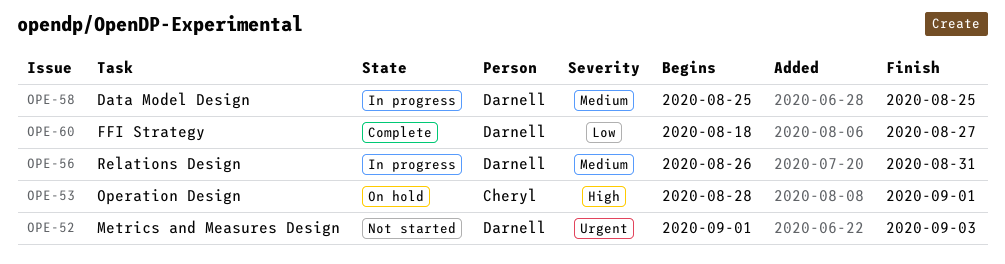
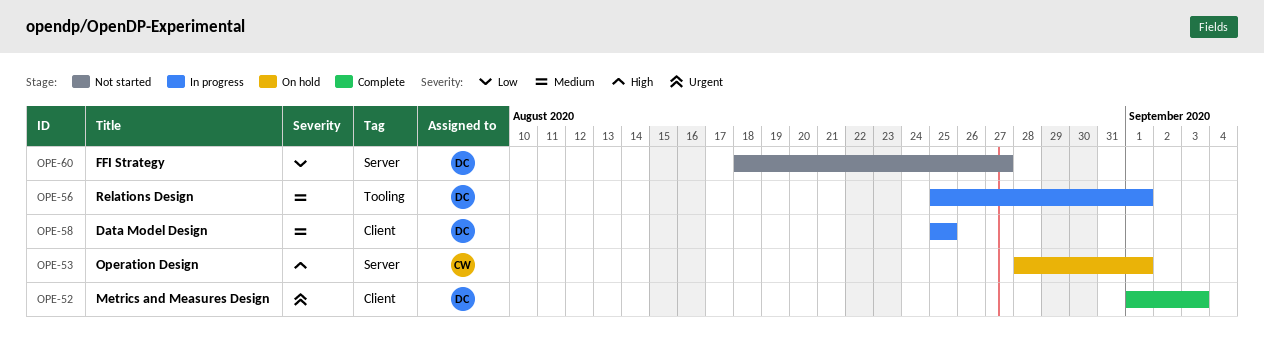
OPE-52, status: Not started -> Complete
OPE-56, start: Aug 26 -> Aug 25
OPE-56, due: Aug 31 -> Sep 1
OPE-60, status: Complete -> Not started

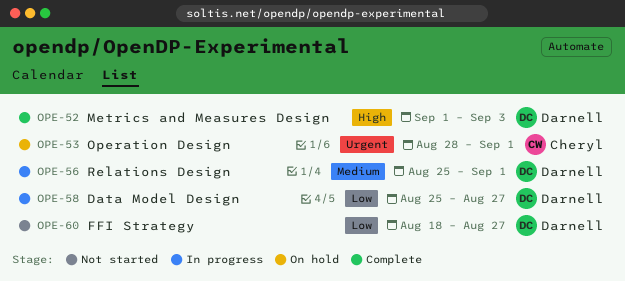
OPE-52, priority: Urgent -> High
OPE-53, priority: High -> Urgent
OPE-58, priority: Medium -> Low
OPE-58, due: Aug 25 -> Aug 27

